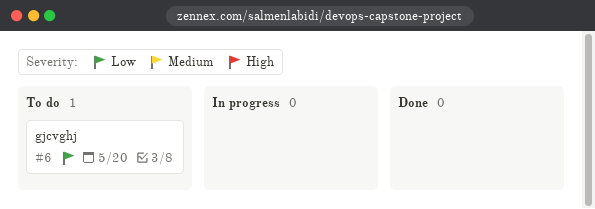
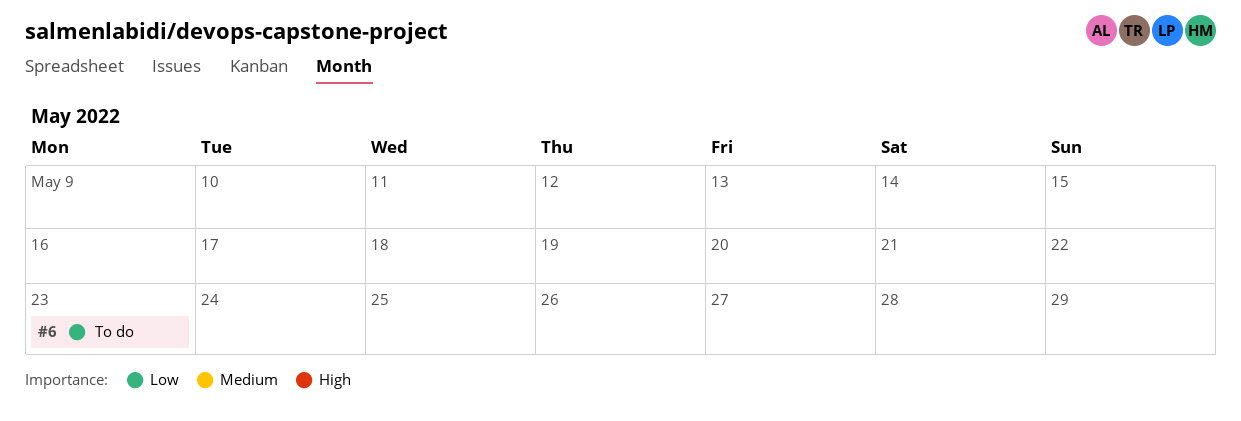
#6, due: May 20 -> May 23

